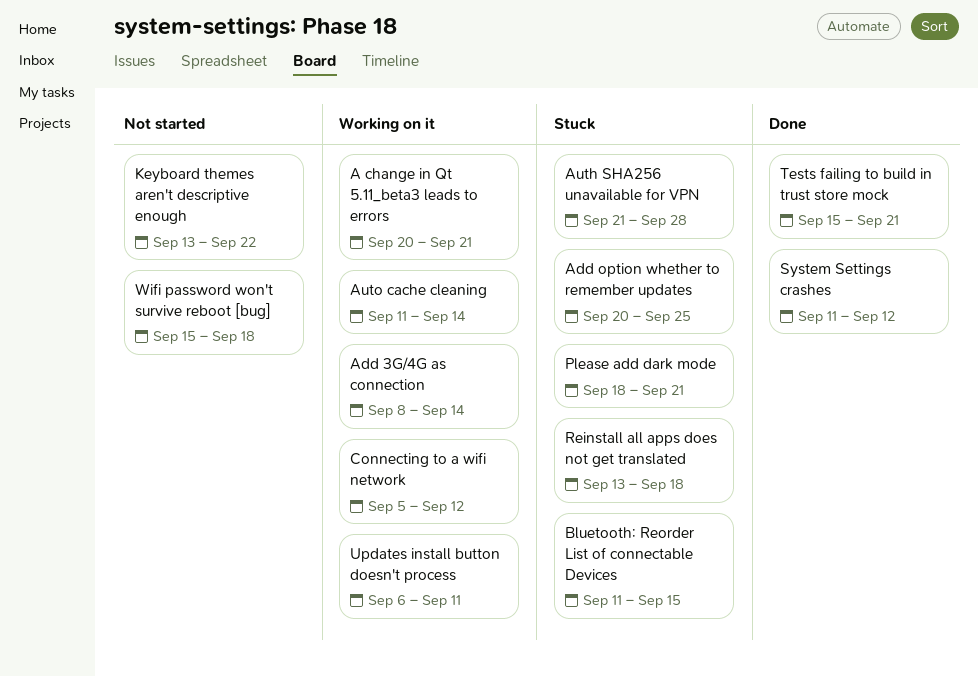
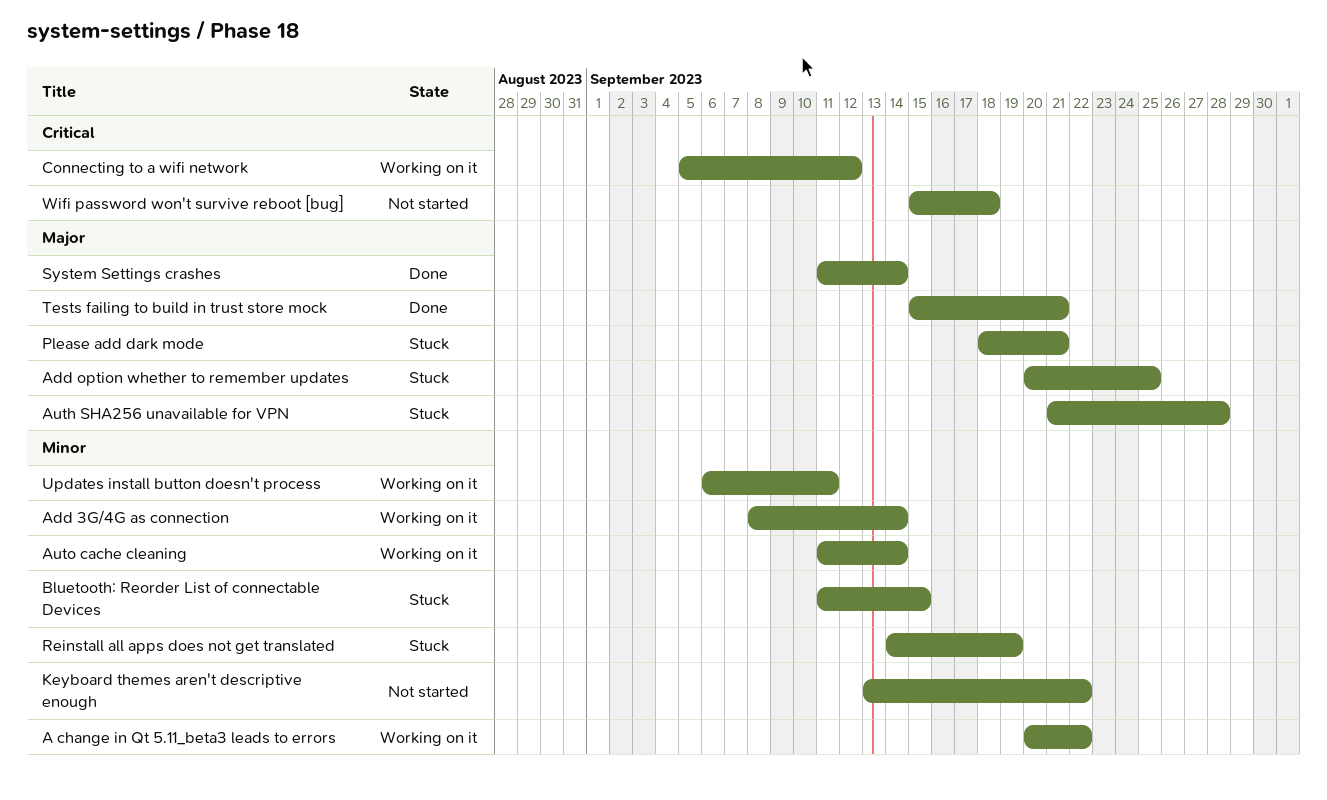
A change in Qt 5.11_beta3 leads to errors, due: Sep 21 -> Sep 22
Reinstall all apps does not get translated, start: Sep 13 -> Sep 14
Reinstall all apps does not get translated, due: Sep 18 -> Sep 19
System Settings crashes, due: Sep 12 -> Sep 14

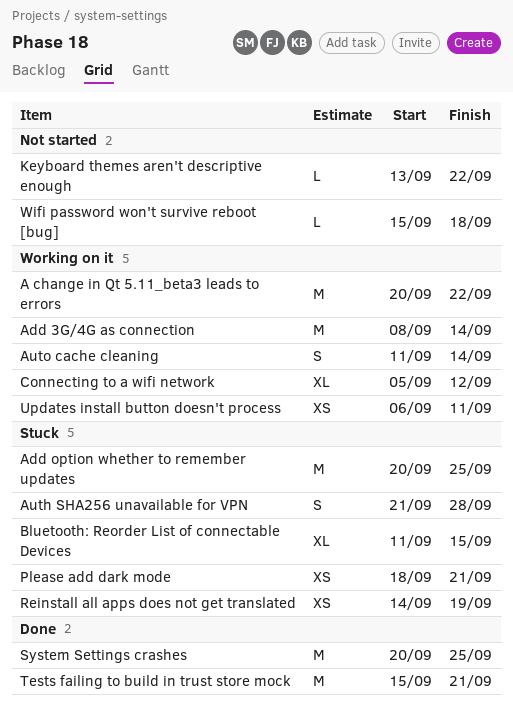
System Settings crashes, start: Sep 11 -> Sep 20
System Settings crashes, due: Sep 14 -> Sep 25

